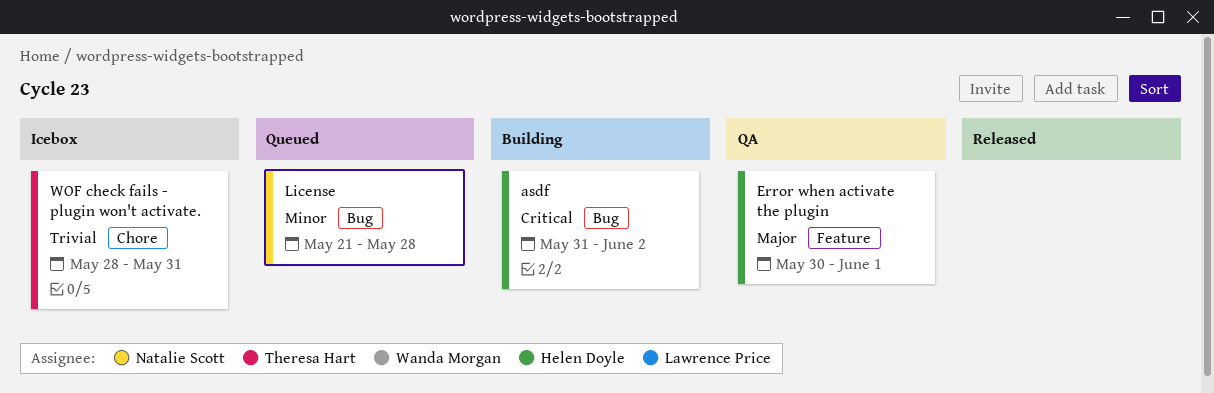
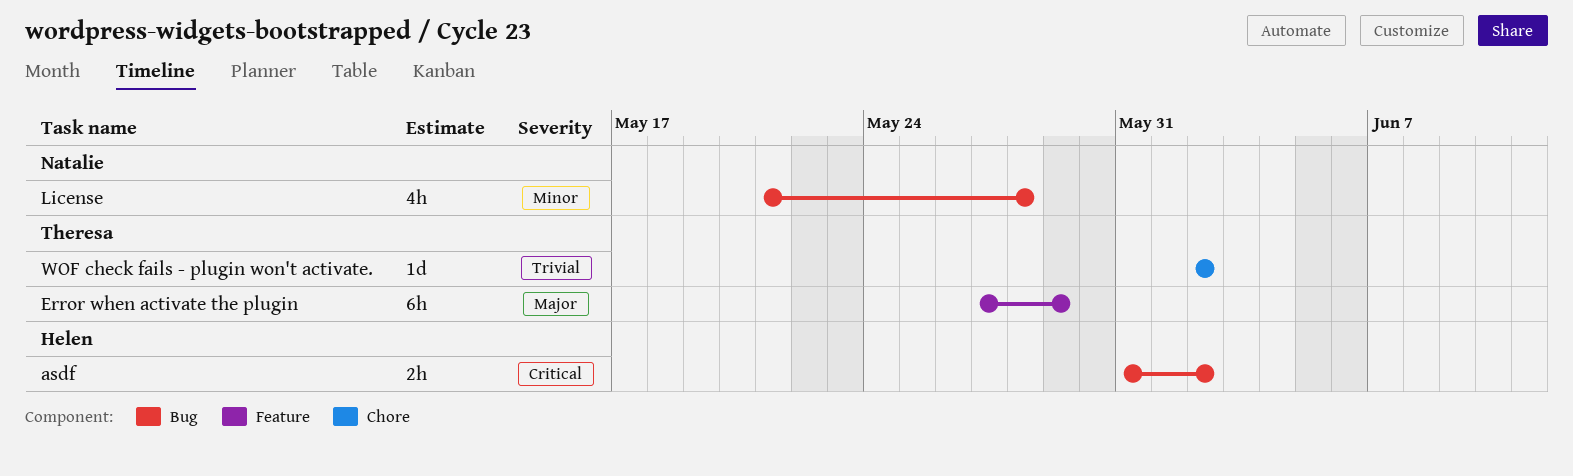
Error when activate the plugin, owner: Helen Doyle -> Theresa Hart
Error when activate the plugin, start: May 30 -> May 27
Error when activate the plugin, due: Jun 1 -> May 29
WOF check fails - plugin won't activate., start: May 28 -> Jun 2
WOF check fails - plugin won't activate., due: May 31 -> Jun 2

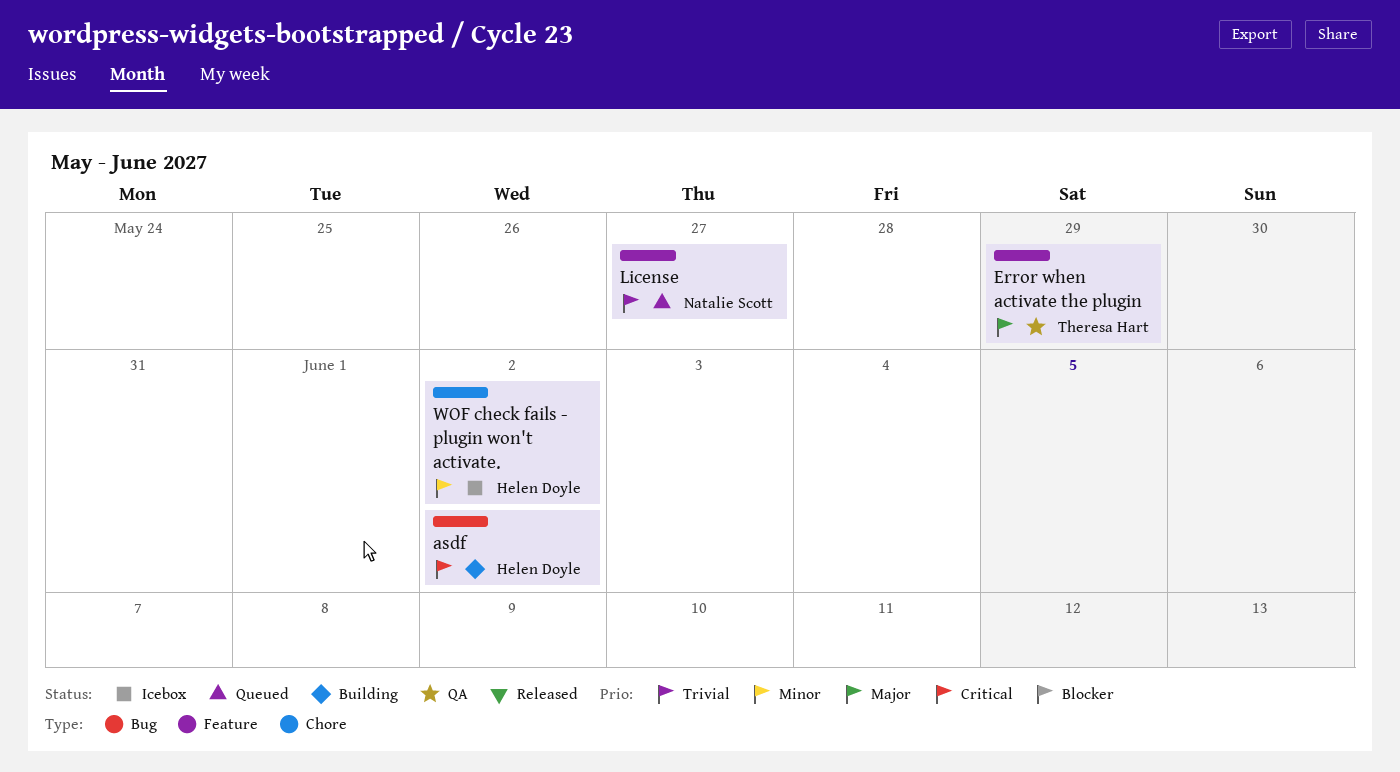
License, priority: Minor -> Trivial
License, label: Bug -> Feature
License, due: May 28 -> May 27
WOF check fails - plugin won't activate., owner: Theresa Hart -> Helen Doyle
WOF check fails - plugin won't activate., priority: Trivial -> Minor

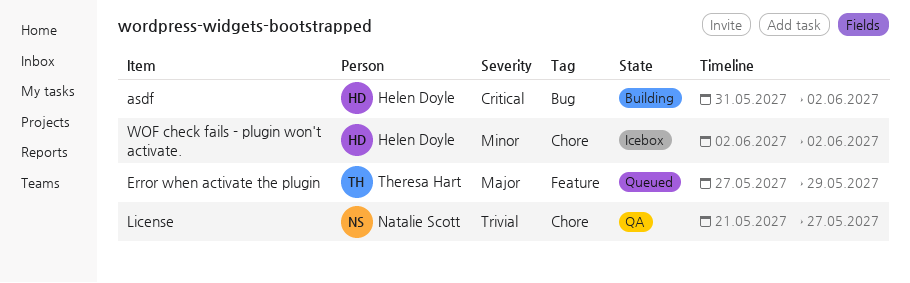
Error when activate the plugin, status: QA -> Queued
License, status: Queued -> QA
License, label: Feature -> Chore

